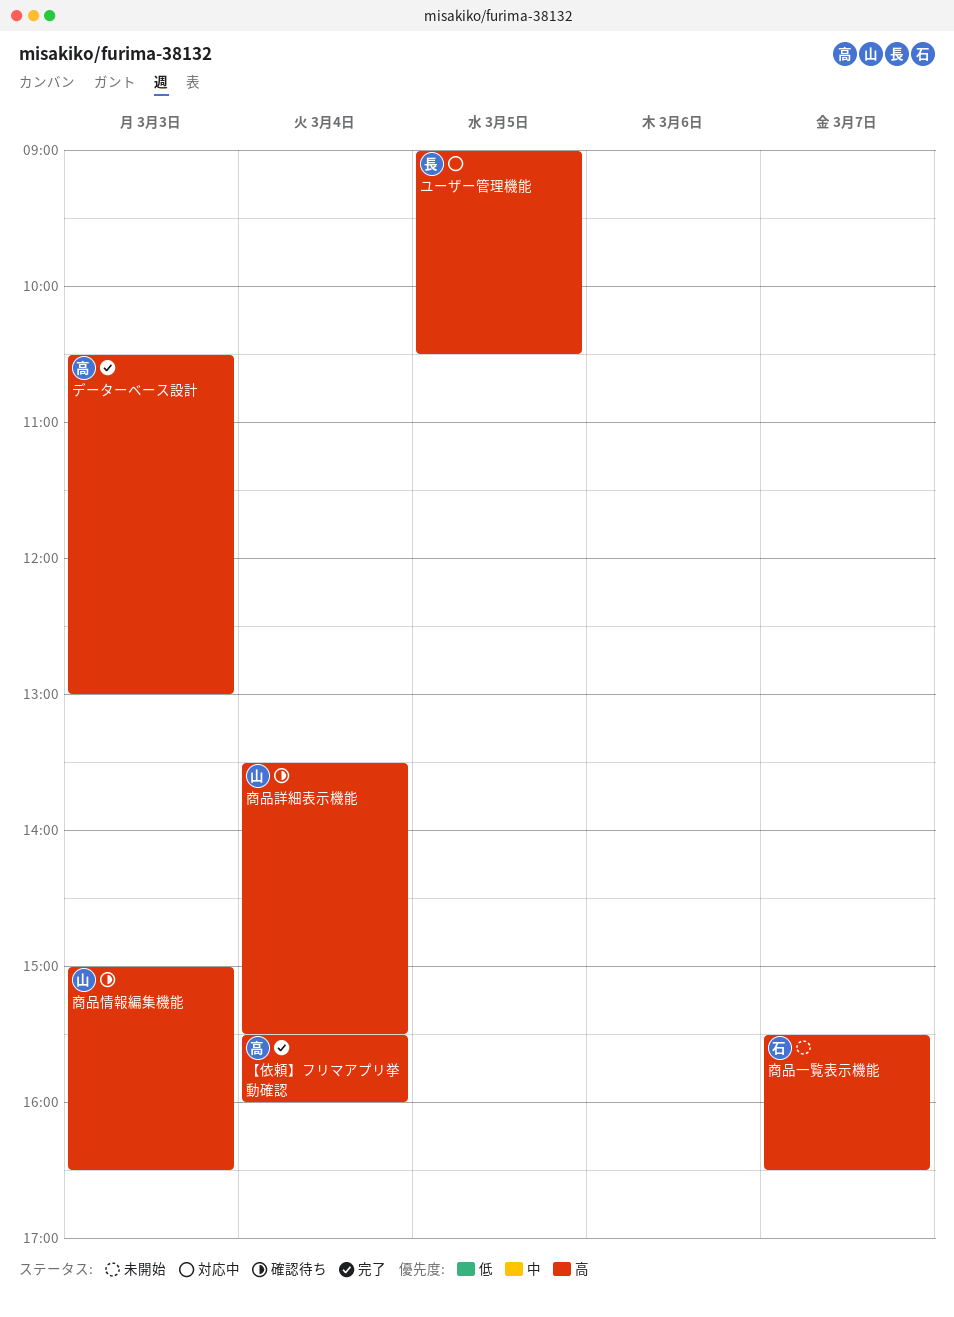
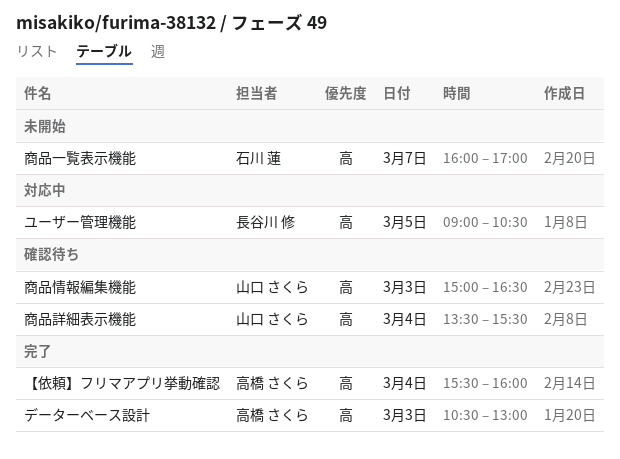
商品一覧表示機能, begins: 15:30 -> 16:00
商品一覧表示機能, ends: 16:30 -> 17:00

